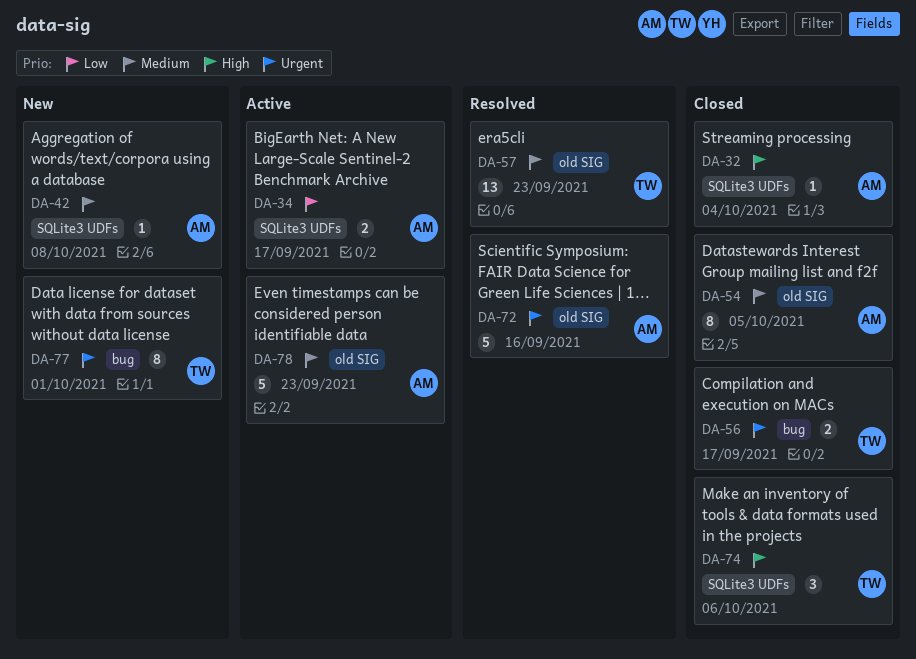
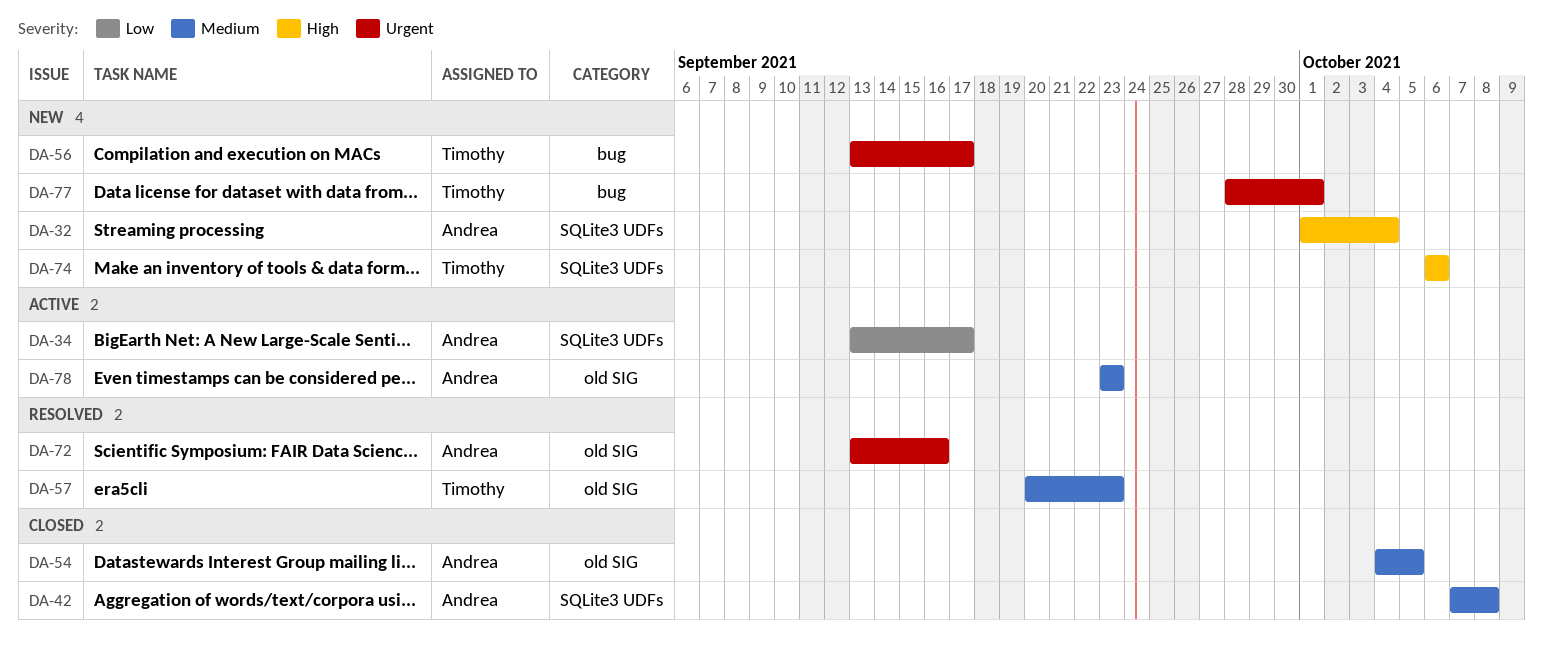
DA-32, status: Closed -> New
DA-42, status: New -> Closed
DA-56, status: Closed -> New
DA-74, status: Closed -> New

